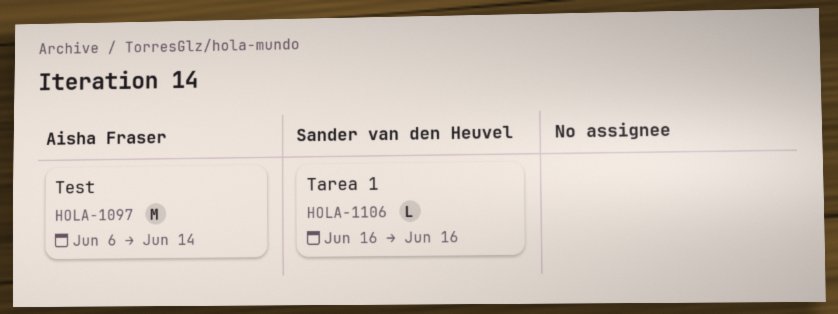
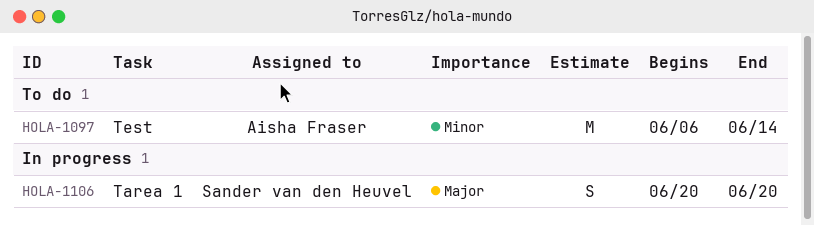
HOLA-1106, estimate: L -> S
HOLA-1106, start: Jun 16 -> Jun 20
HOLA-1106, due: Jun 16 -> Jun 20

